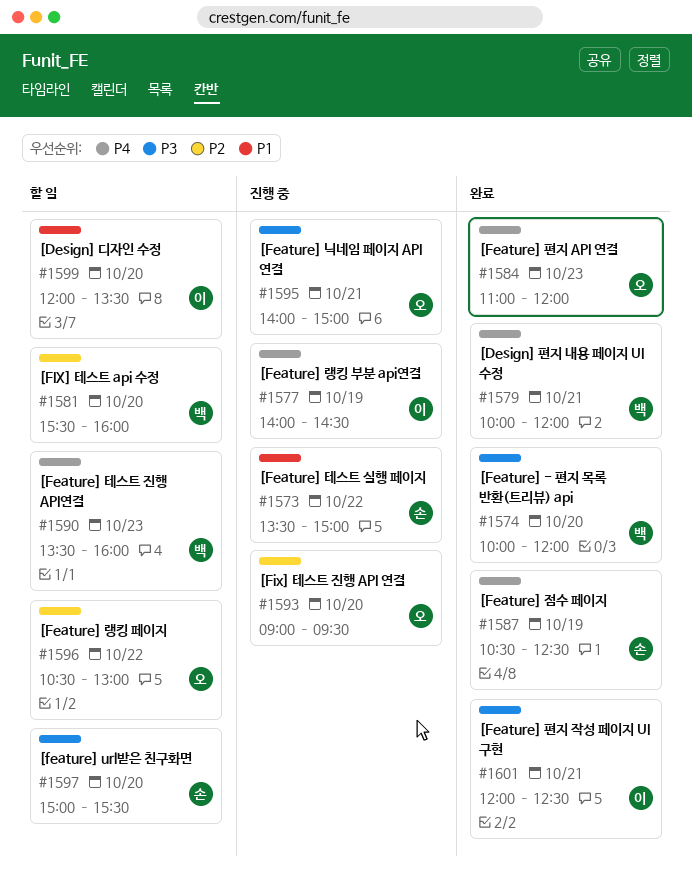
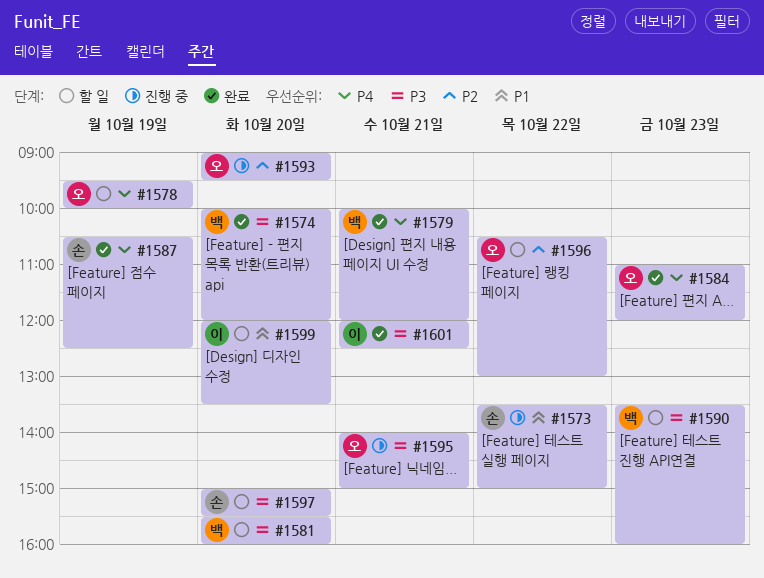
#1577: present -> none
#1578: none -> present
#1581, priority: P2 -> P3
#1590, priority: P4 -> P3

